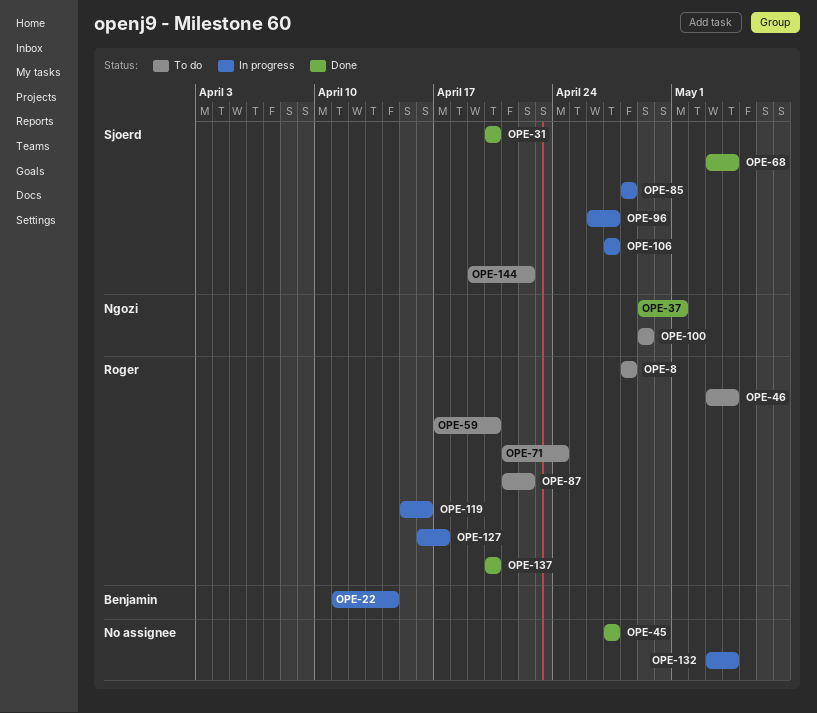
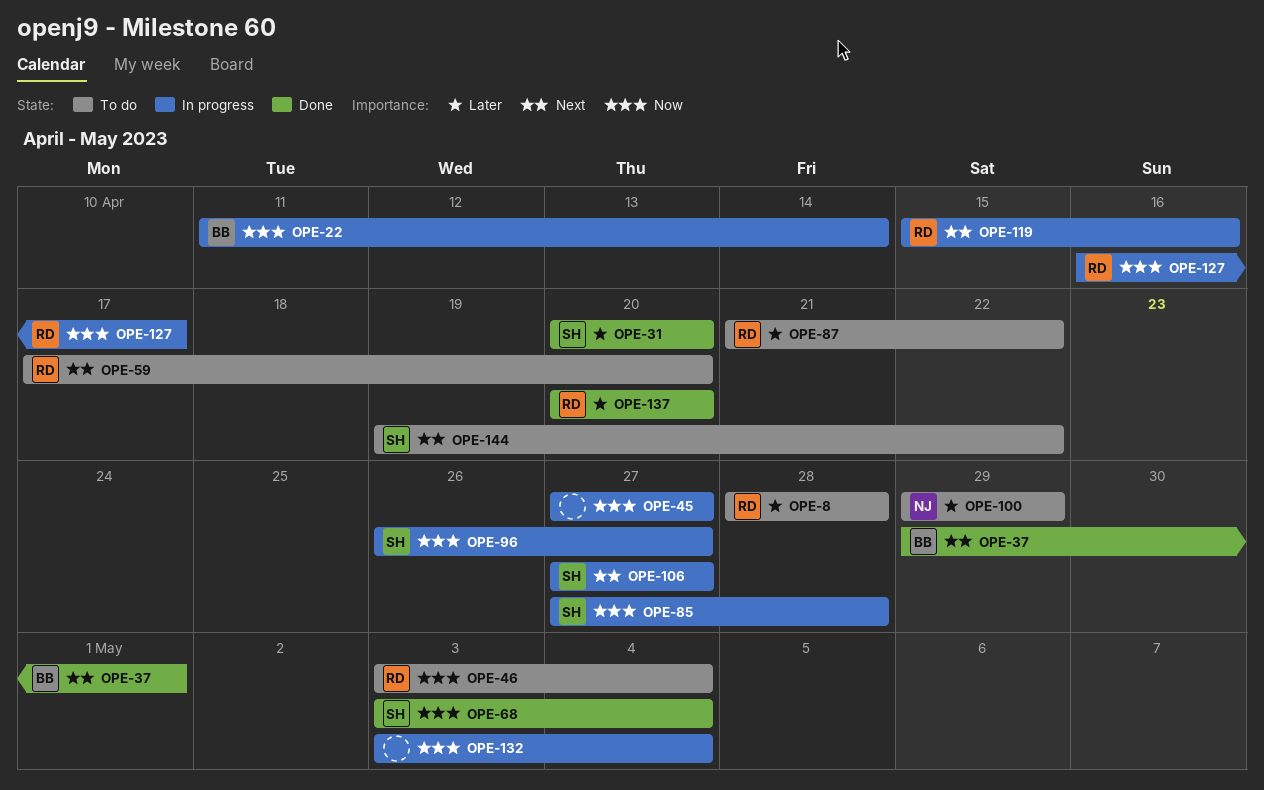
OPE-37, owner: Ngozi -> Benjamin
OPE-45, status: Done -> In progress
OPE-71: present -> none
OPE-85, start: Apr 28 -> Apr 27

